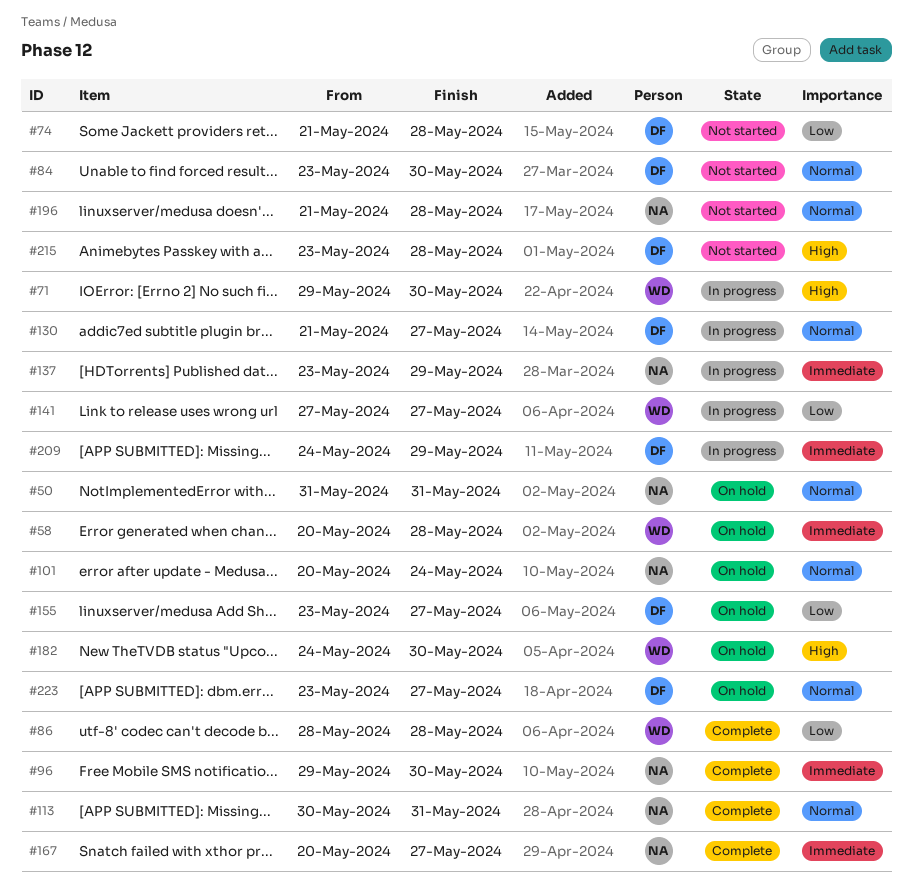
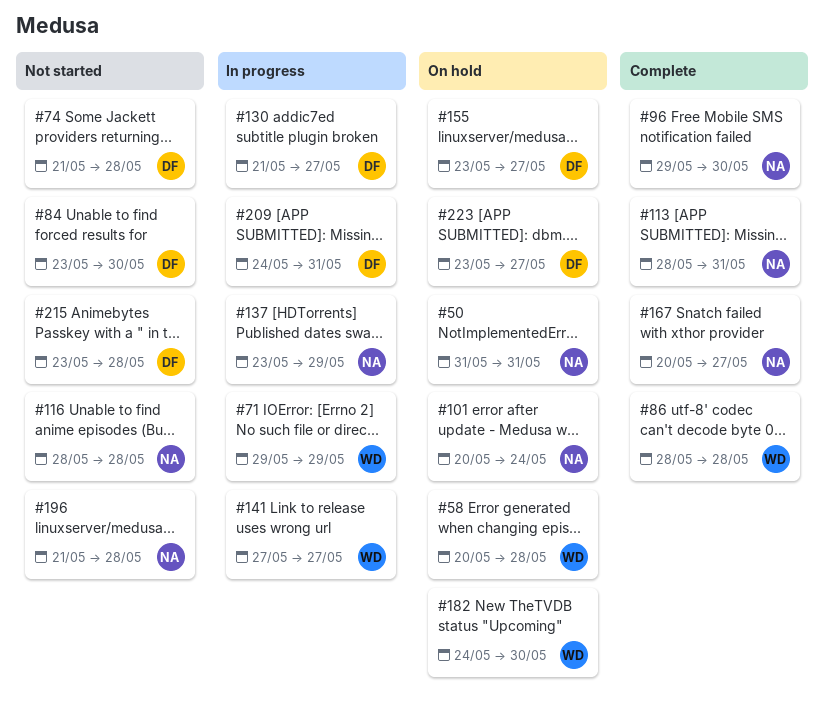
#71, due: May 30 -> May 29
#113, start: May 30 -> May 28
#116: none -> present
#209, due: May 29 -> May 31

